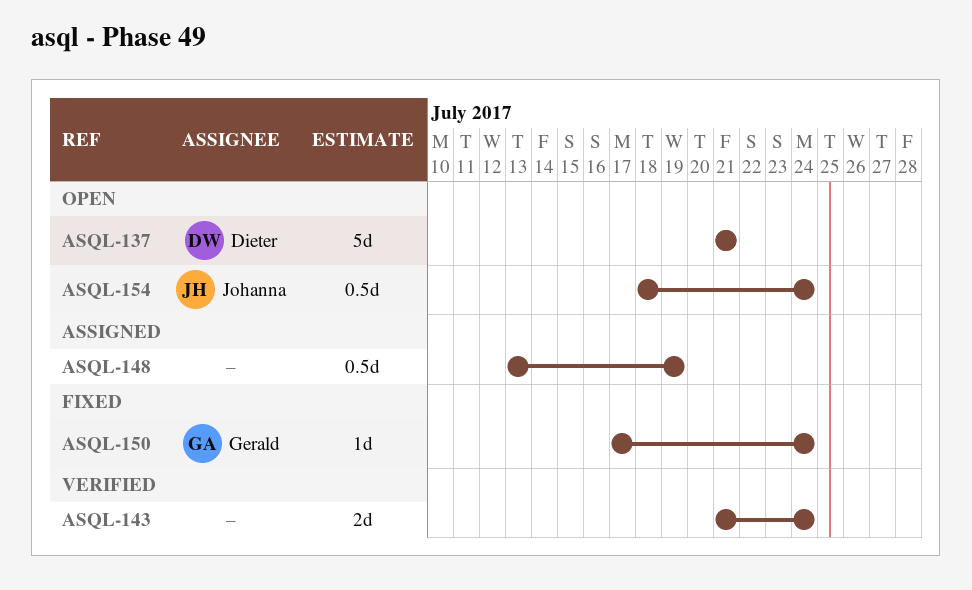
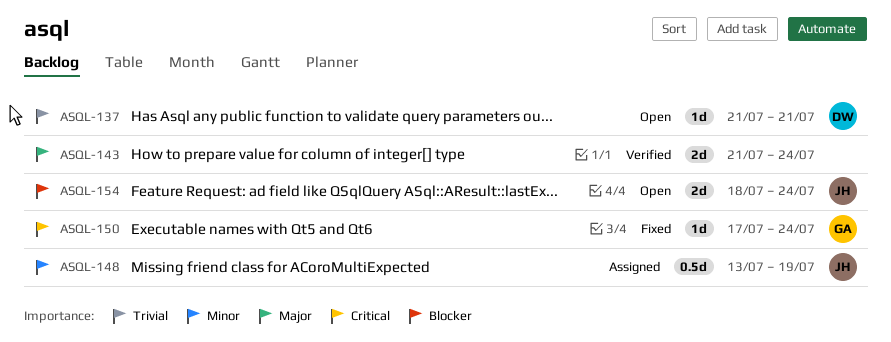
ASQL-137, estimate: 5d -> 1d
ASQL-148, owner: none -> Johanna
ASQL-154, estimate: 0.5d -> 2d

